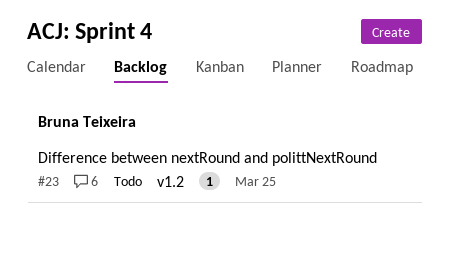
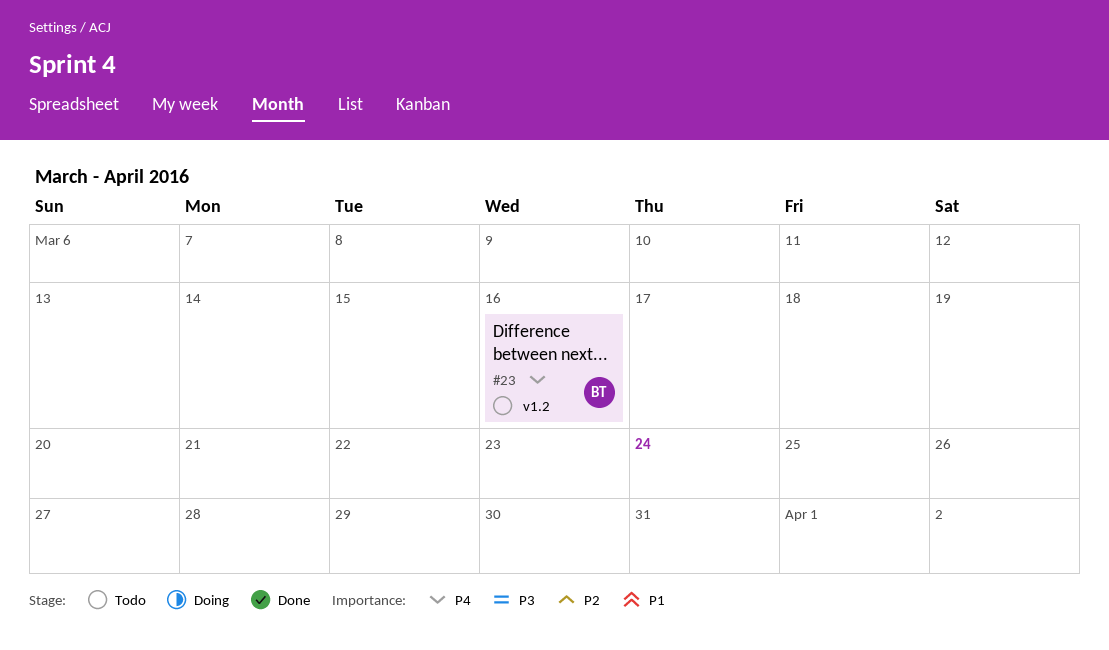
#23, due: Mar 25 -> Mar 16

